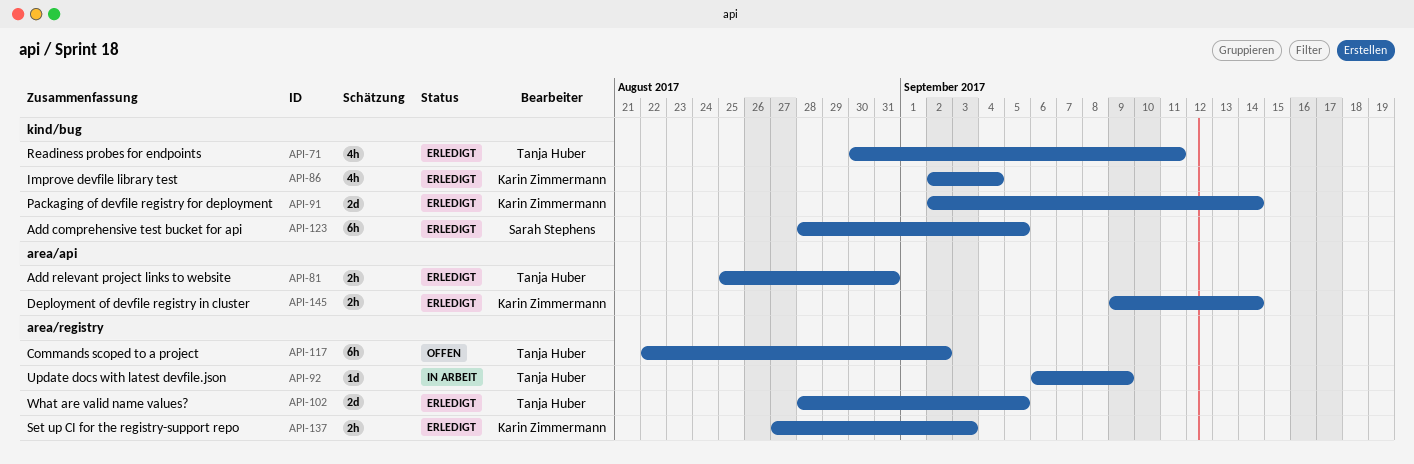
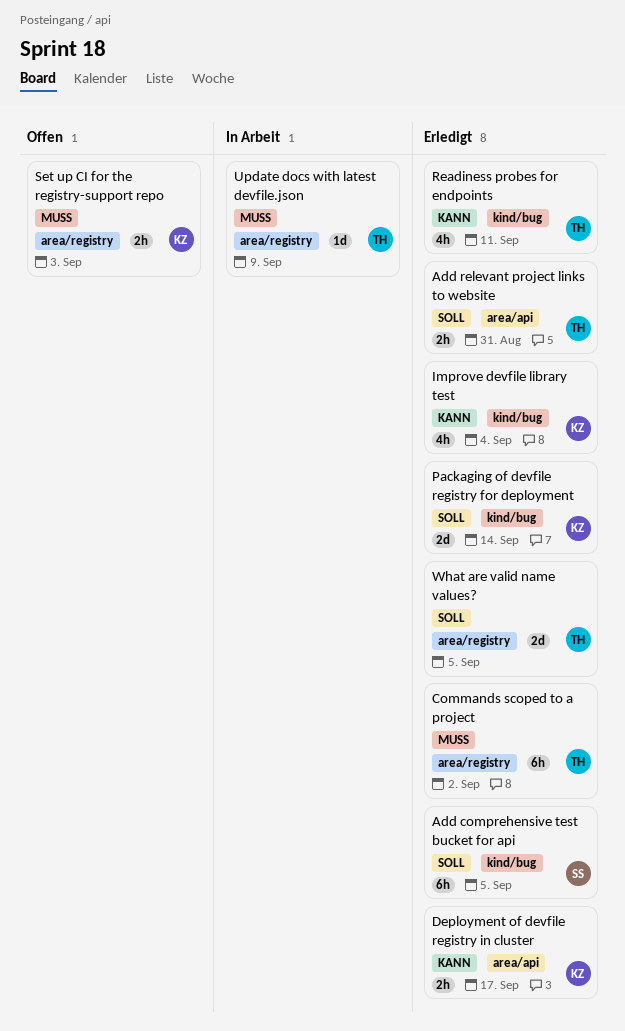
Commands scoped to a project, status: Offen -> Erledigt
Deployment of devfile registry in cluster, due: Sep 14 -> Sep 17
Set up CI for the registry-support repo, status: Erledigt -> Offen

